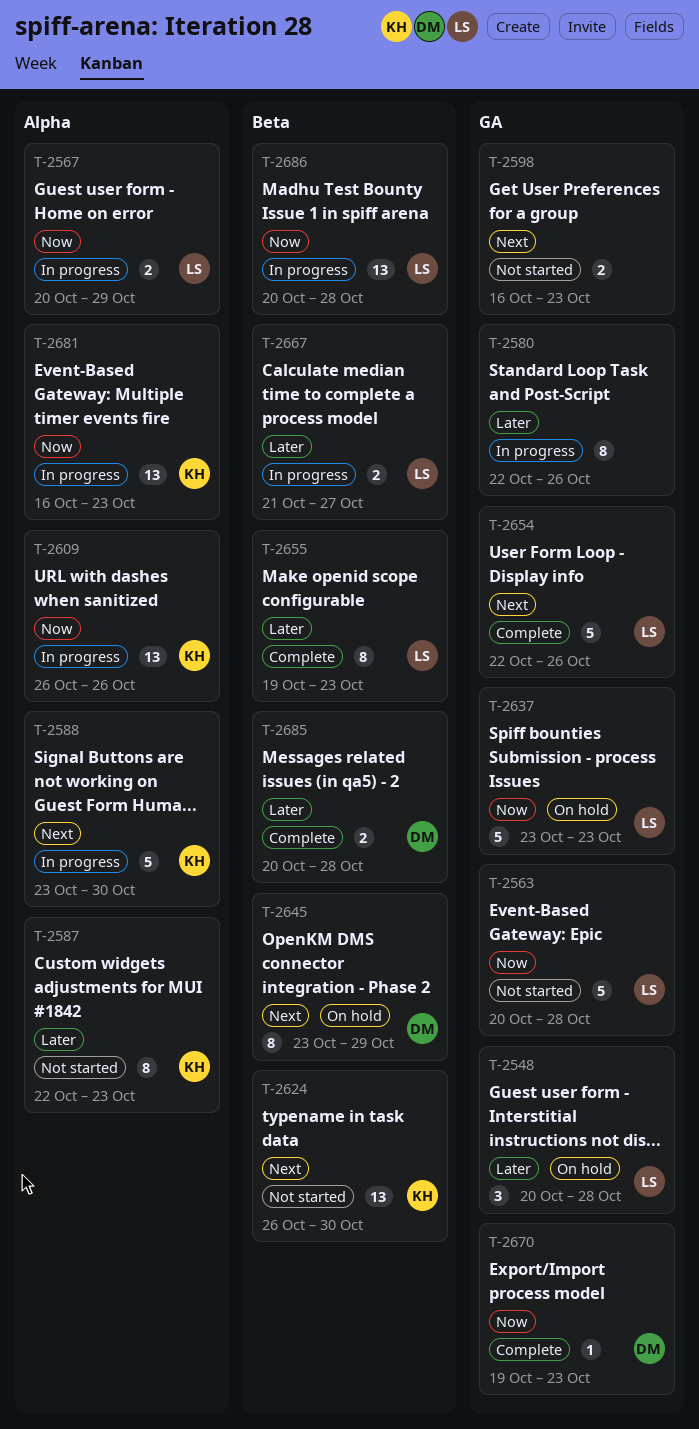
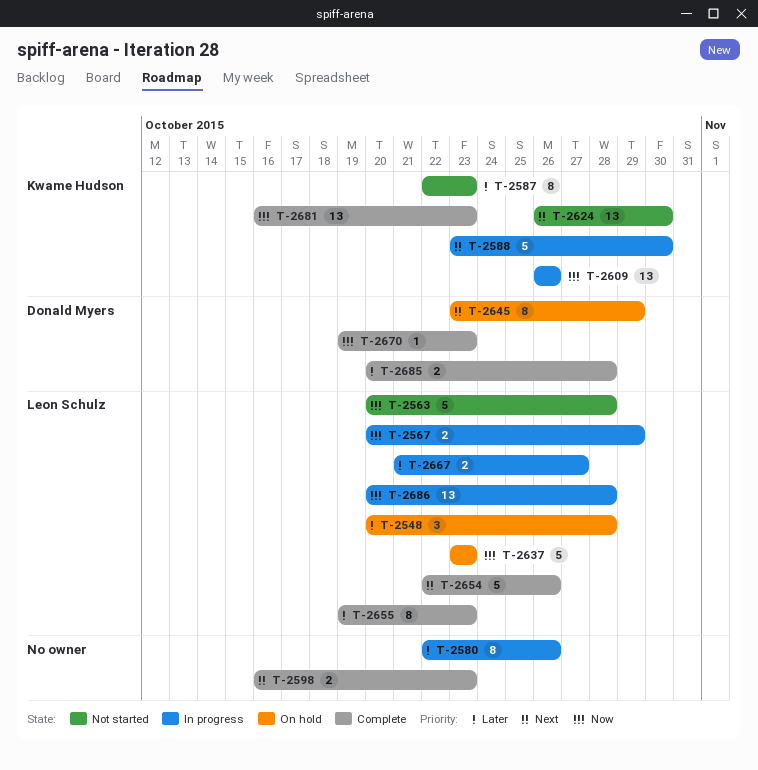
T-2598, status: Not started -> Complete
T-2681, status: In progress -> Complete

